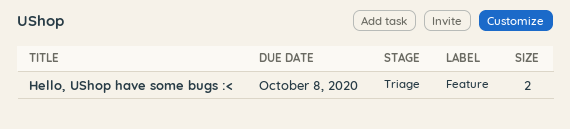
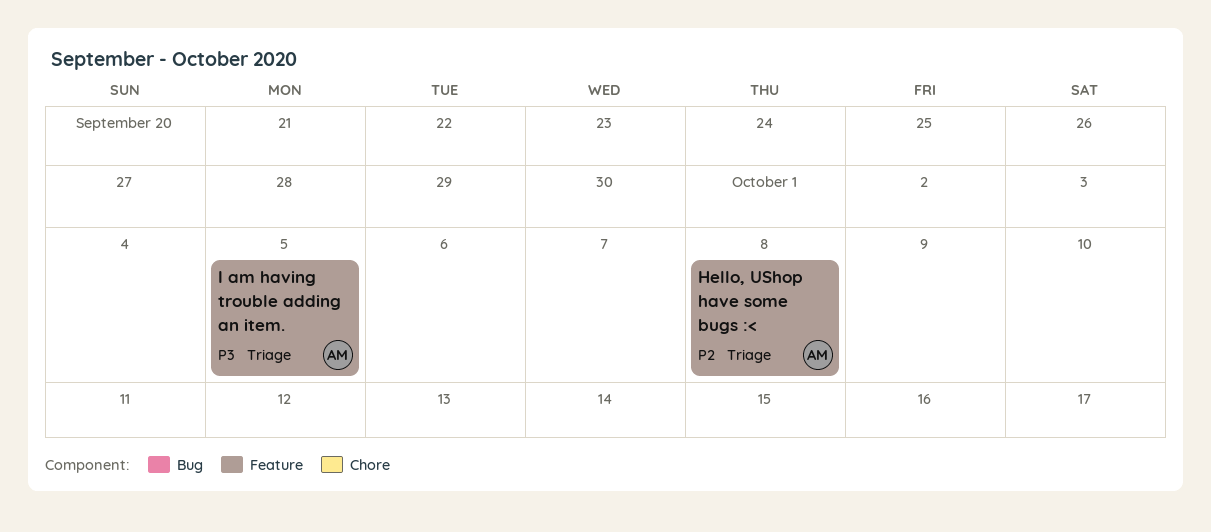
I am having trouble adding an item.: none -> present

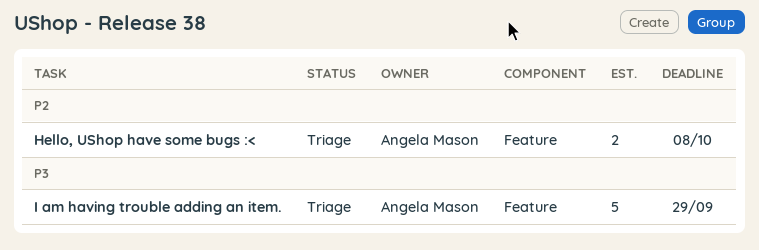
I am having trouble adding an item., due: Oct 5 -> Sep 29

